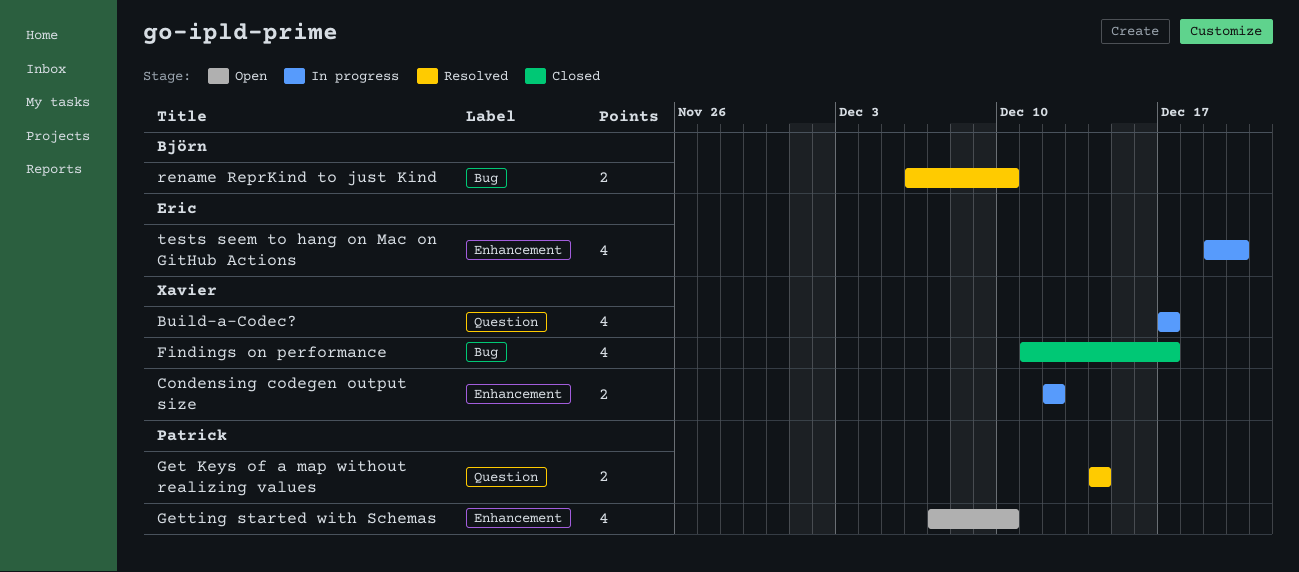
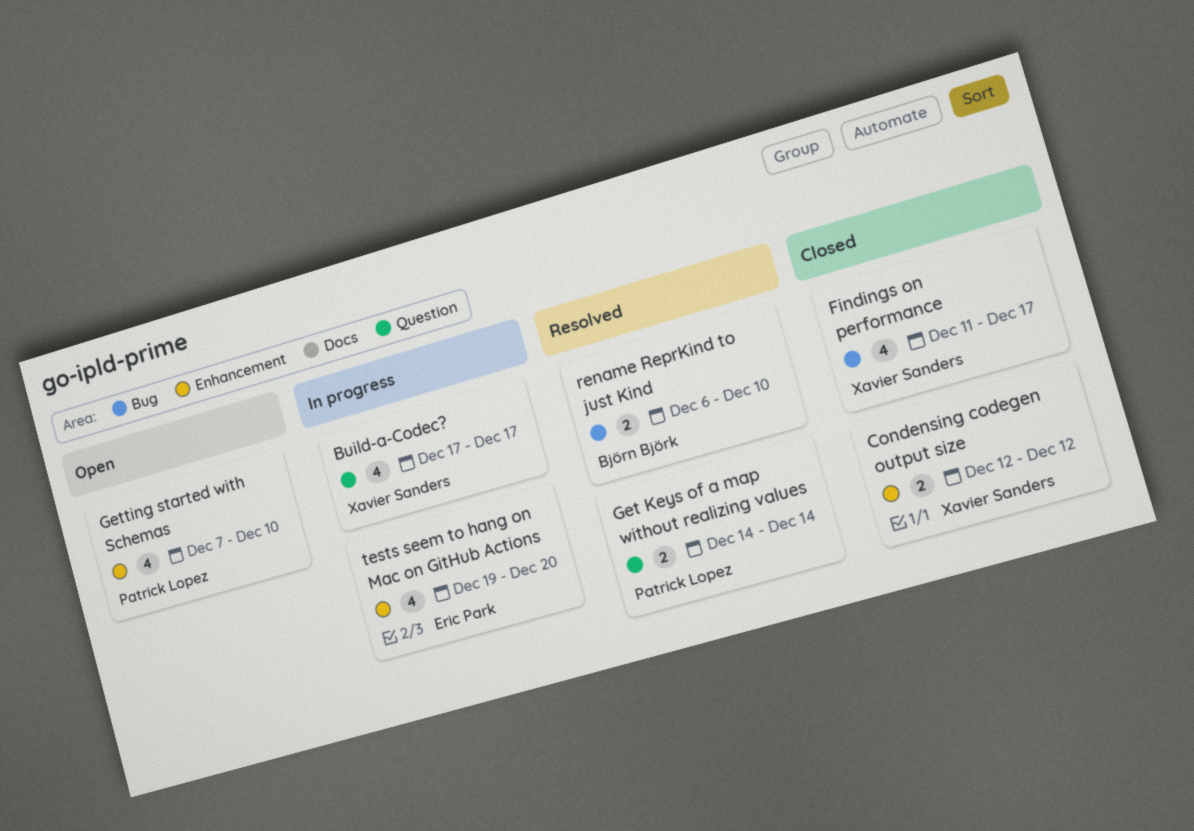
Condensing codegen output size, status: In progress -> Closed

